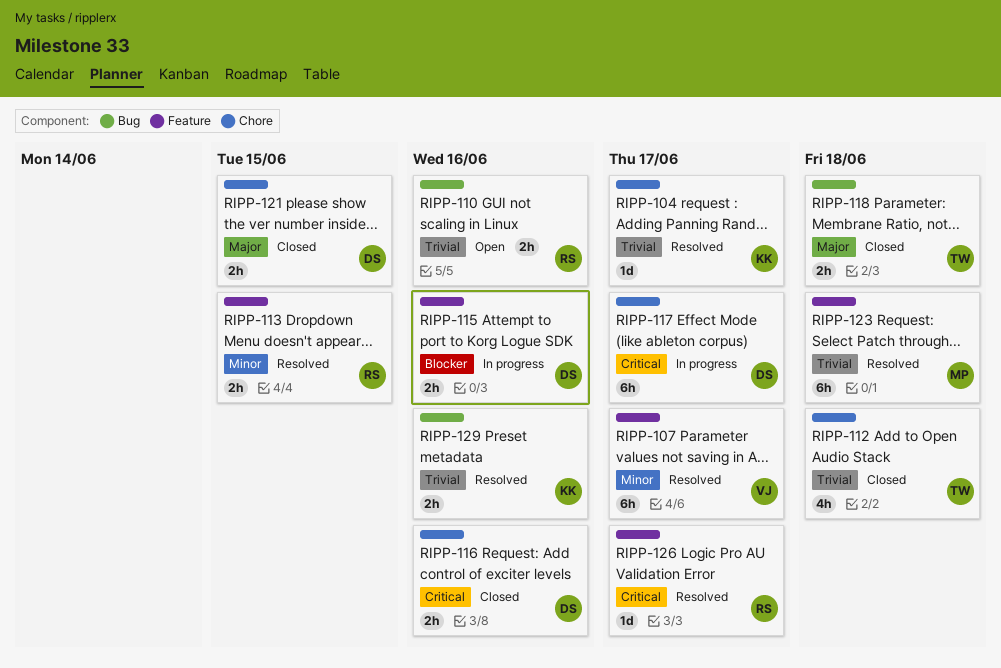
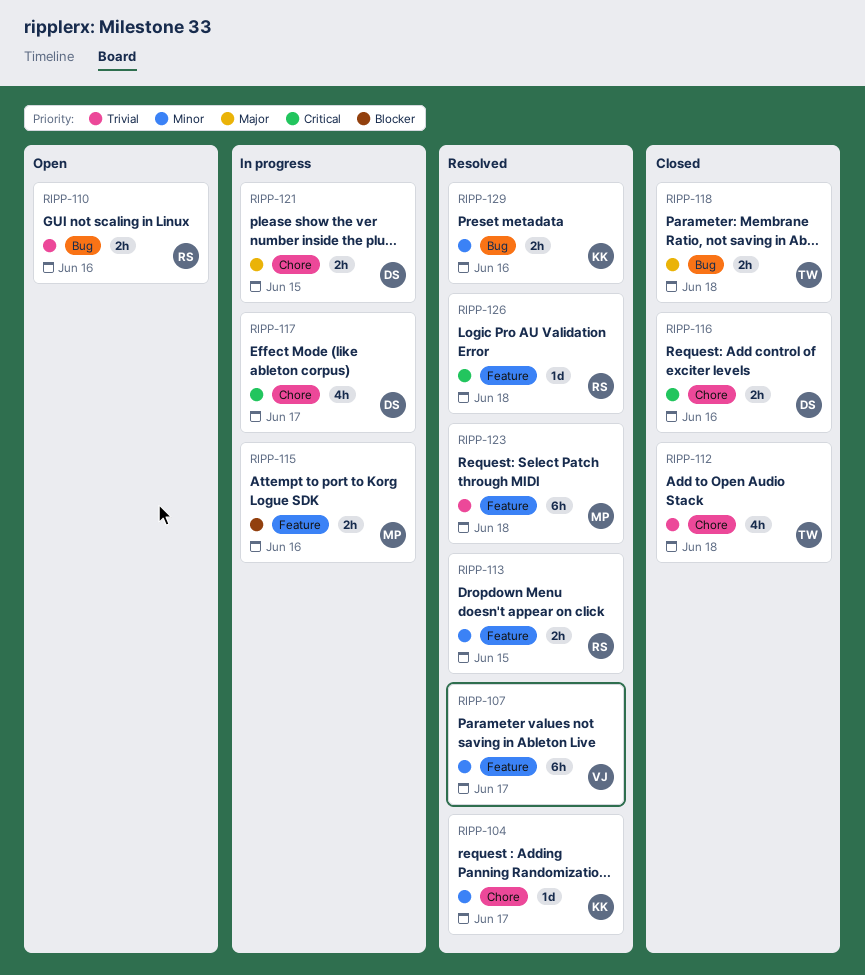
RIPP-104, priority: Trivial -> Minor
RIPP-115, owner: DS -> MP
RIPP-117, estimate: 6h -> 4h
RIPP-121, status: Closed -> In progress
RIPP-126, due: Jun 17 -> Jun 18
RIPP-129, priority: Trivial -> Minor

